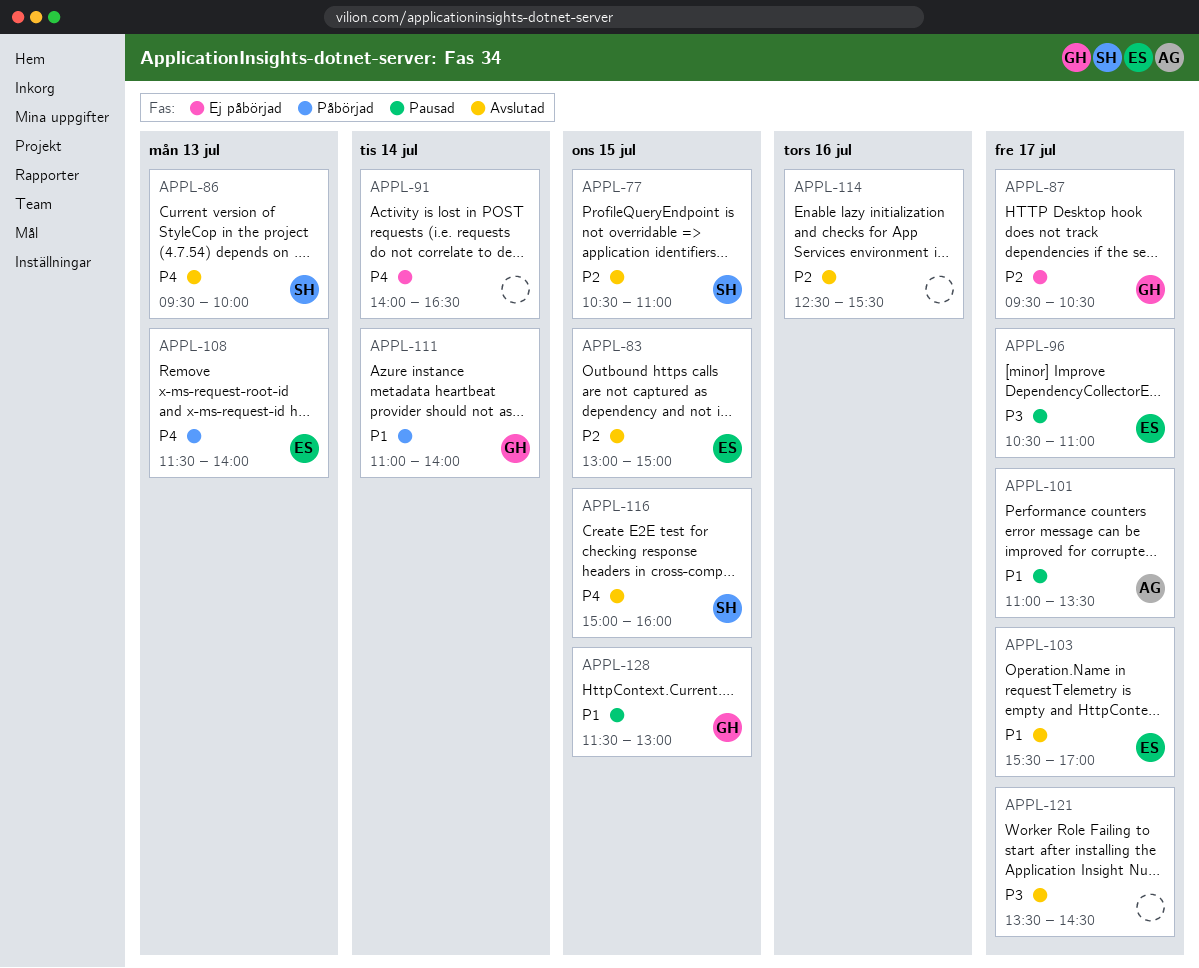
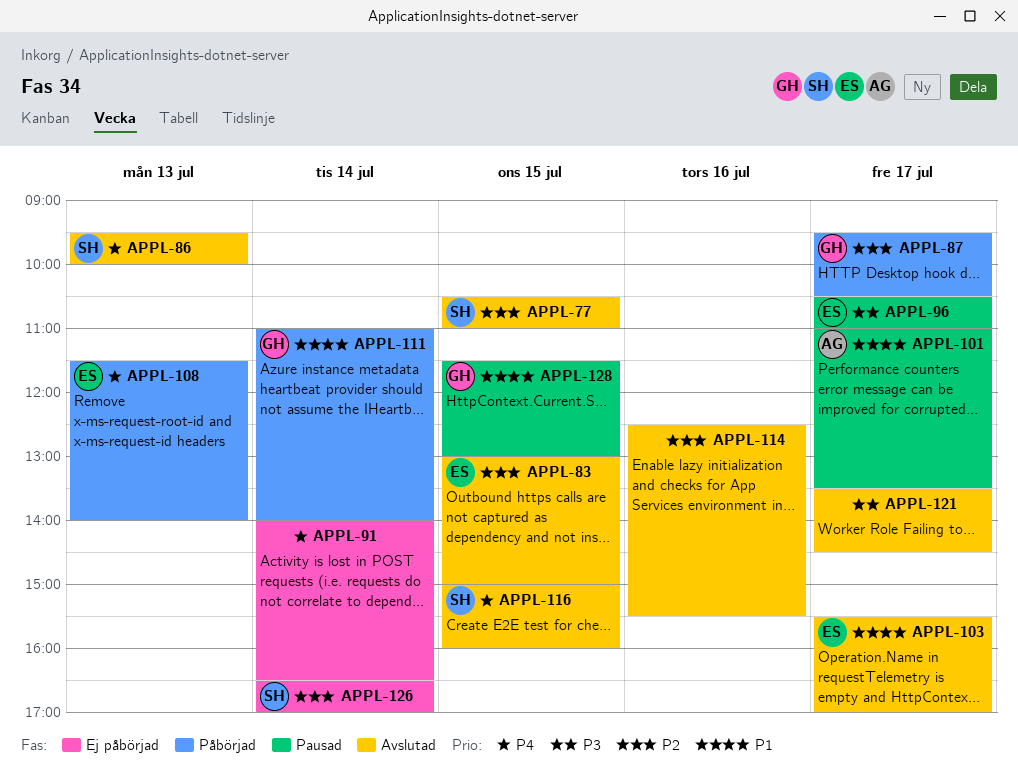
APPL-87, status: Ej påbörjad -> Påbörjad
APPL-126: none -> present

